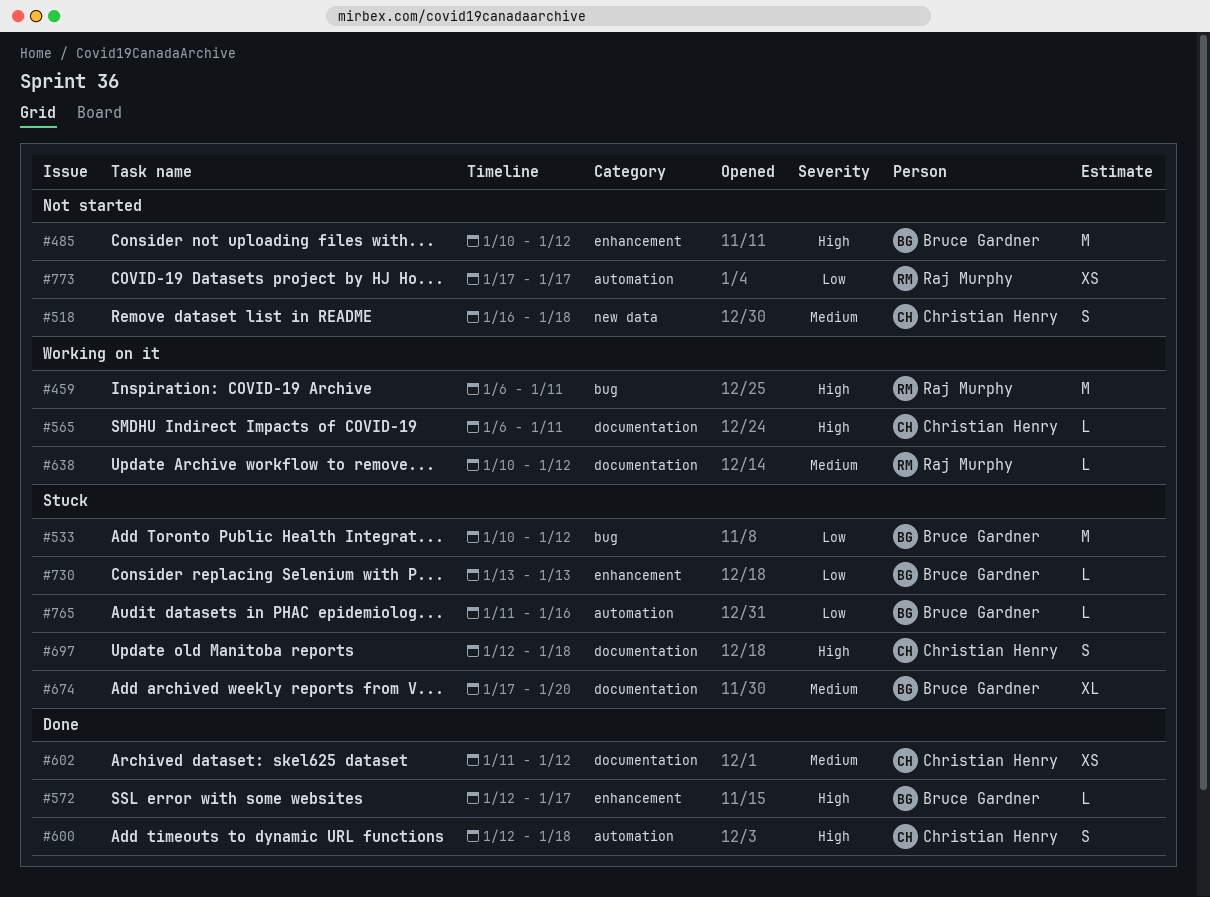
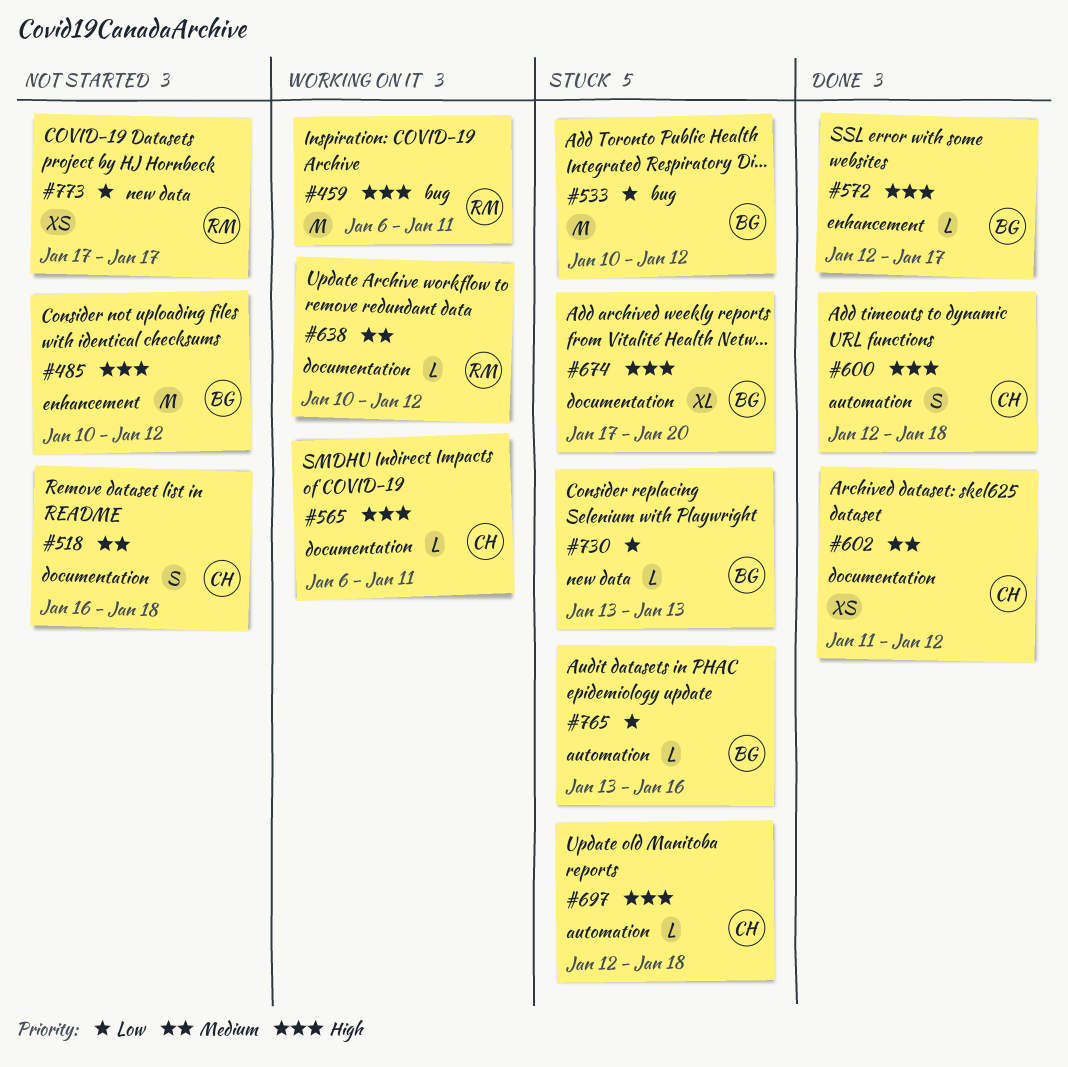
#518, label: new data -> documentation
#674, priority: Medium -> High
#697, label: documentation -> automation
#697, estimate: S -> L
#730, label: enhancement -> new data
#765, start: Jan 11 -> Jan 13
#773, label: automation -> new data

